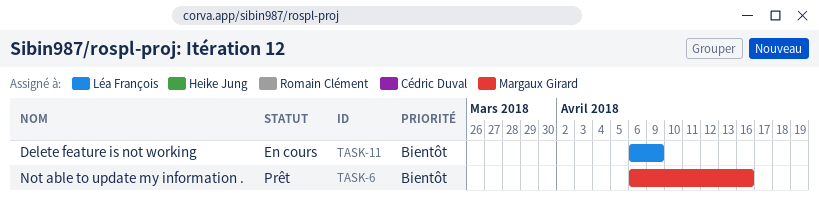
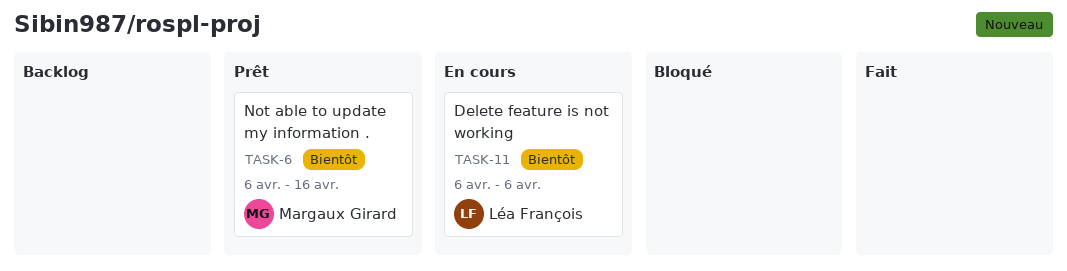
TASK-11, due: Apr 9 -> Apr 6

